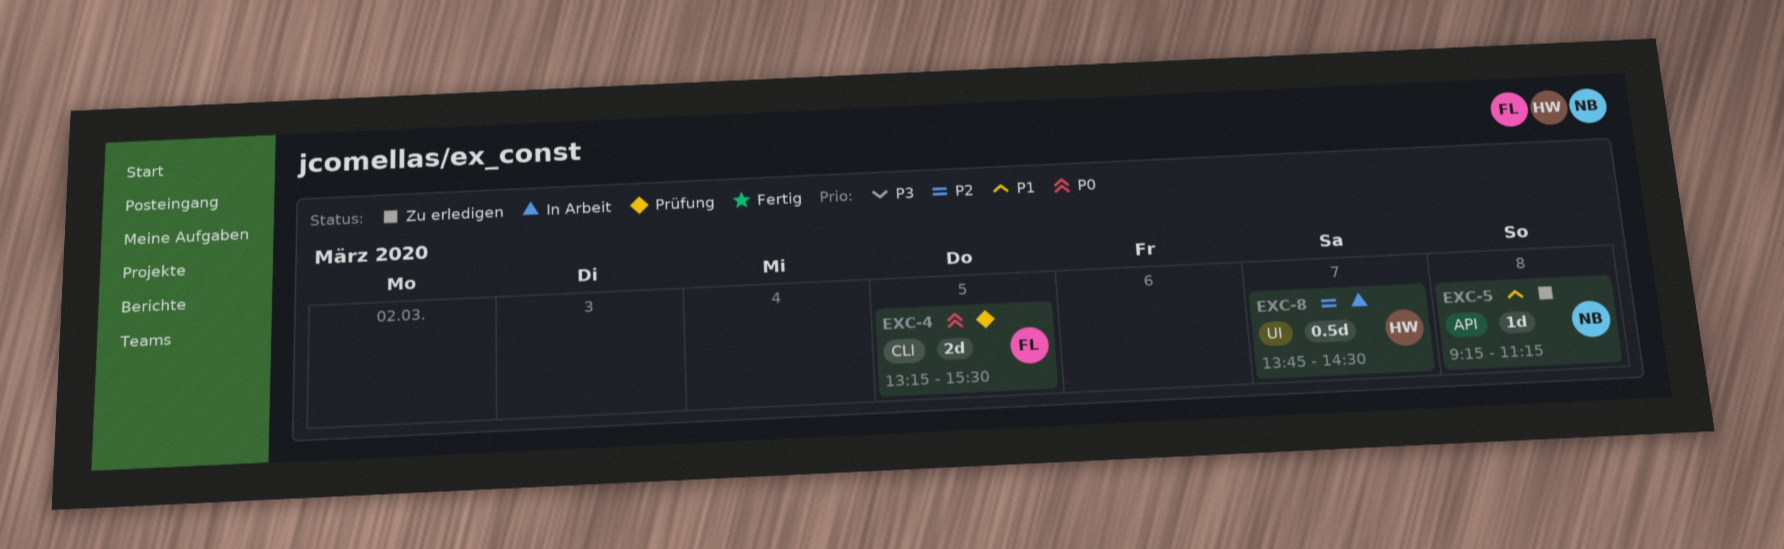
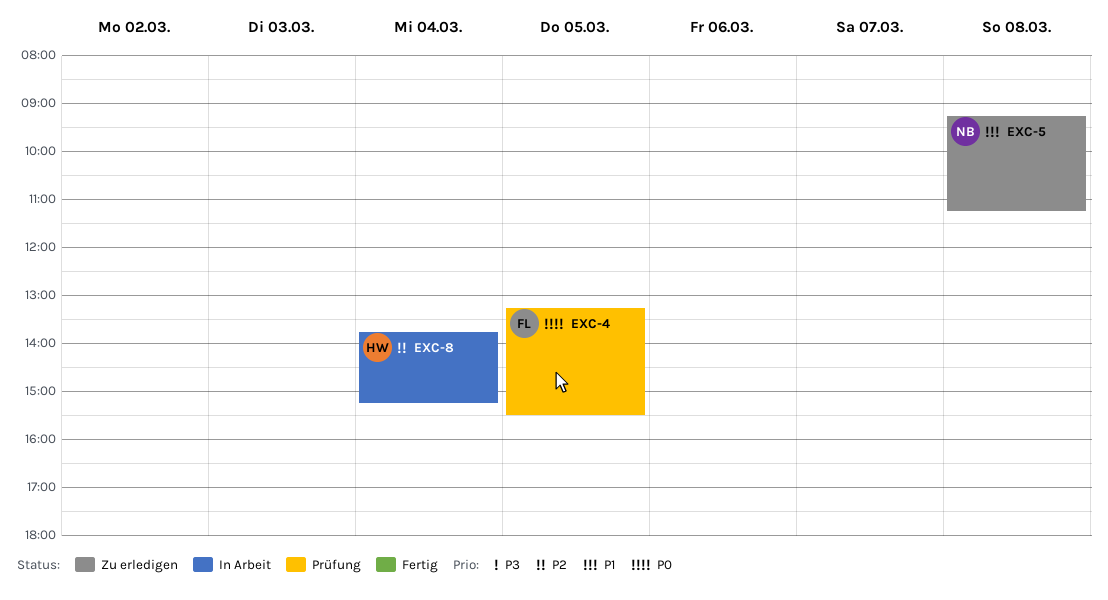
EXC-8, day: Mar 7 -> Mar 4
EXC-8, ends: 14:30 -> 15:15

